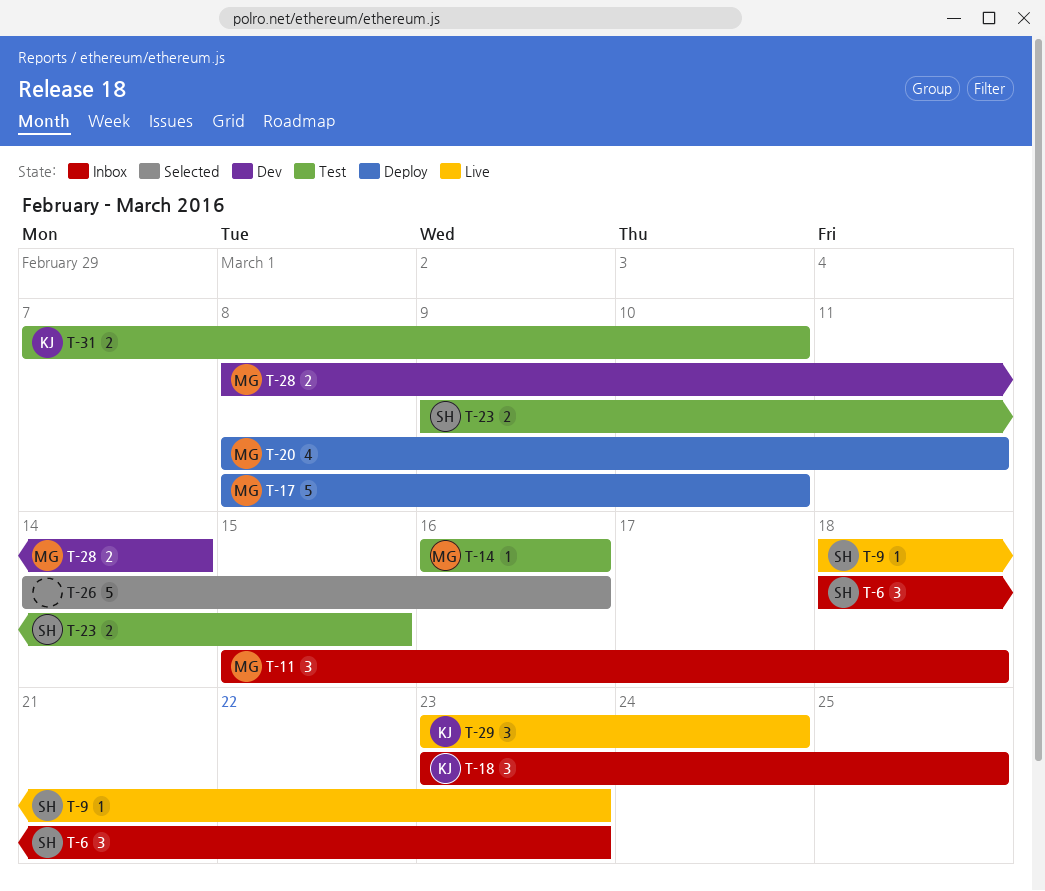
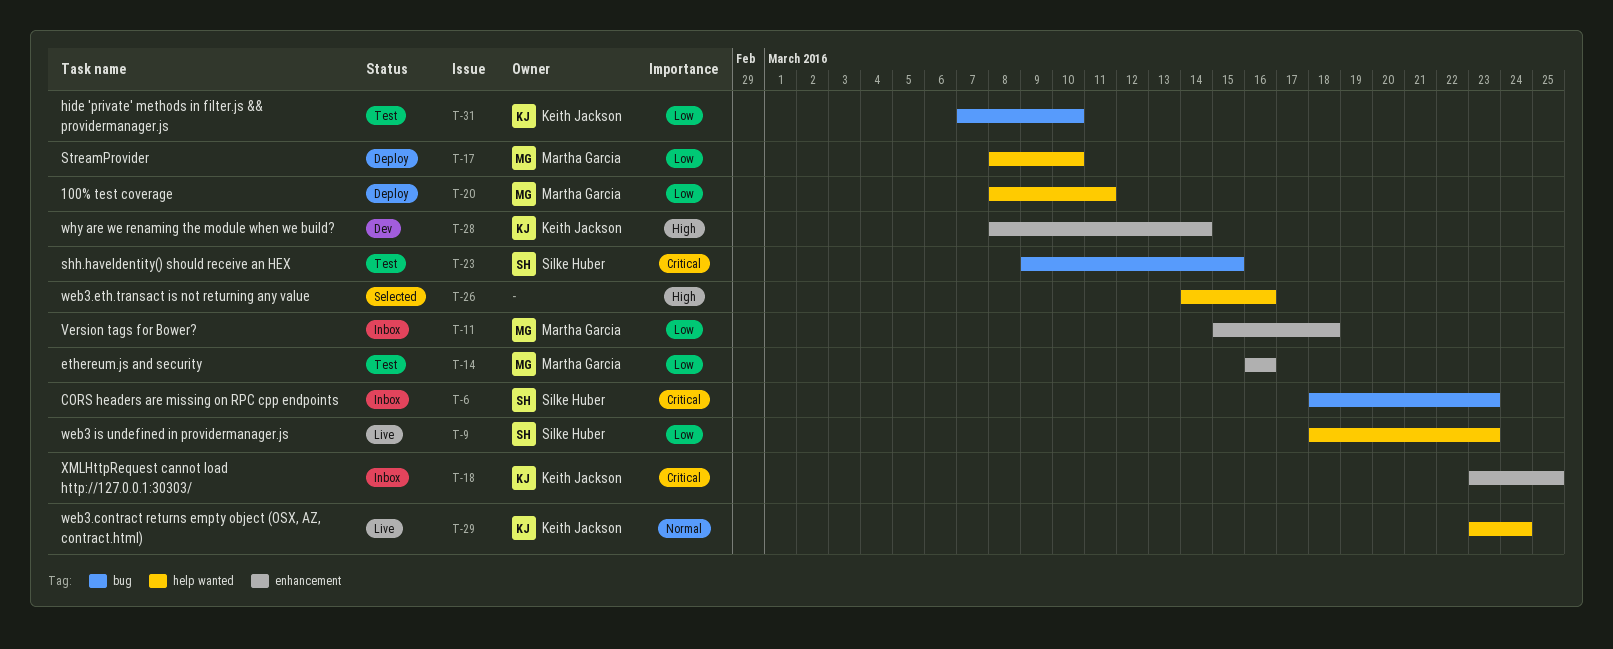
T-28, owner: Martha Garcia -> Keith Jackson

